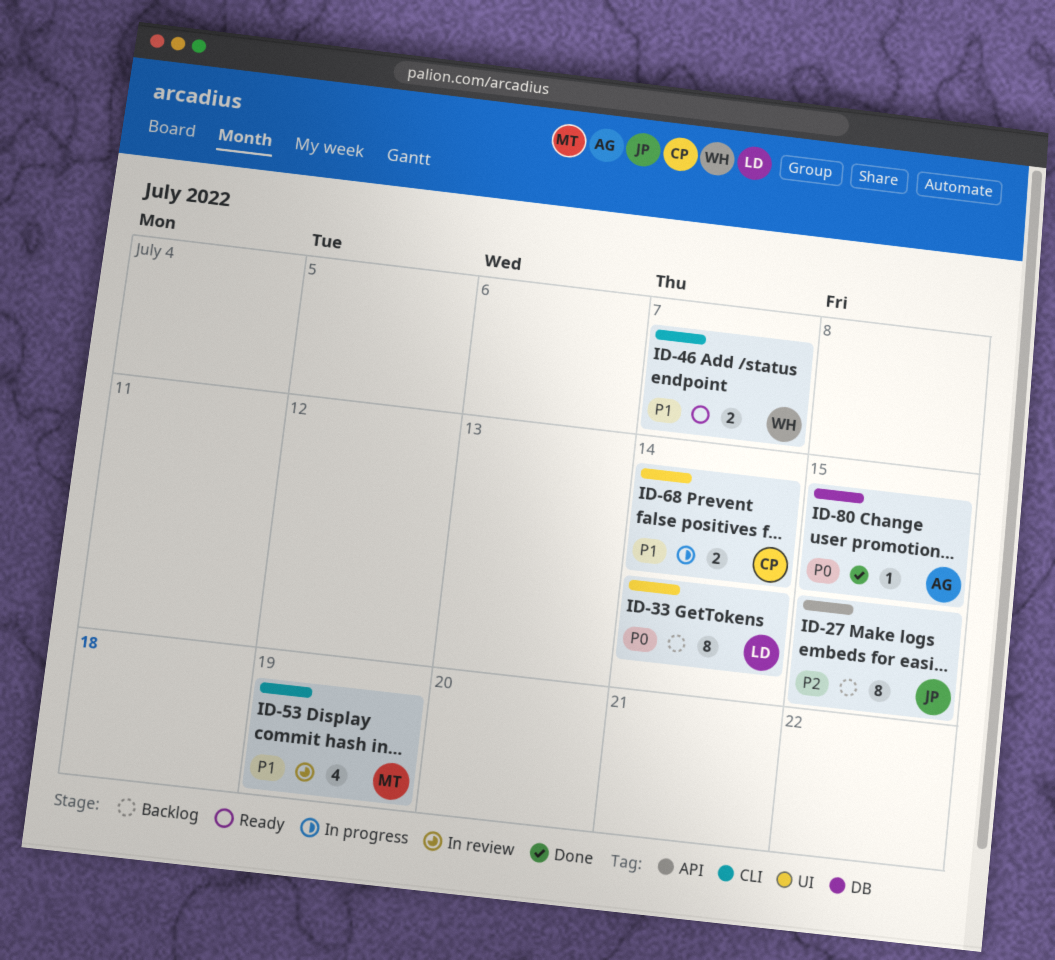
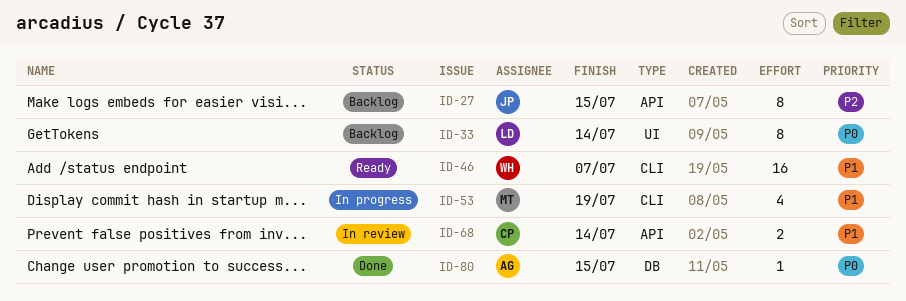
ID-46, estimate: 2 -> 16
ID-53, status: In review -> In progress
ID-68, status: In progress -> In review
ID-68, label: UI -> API

